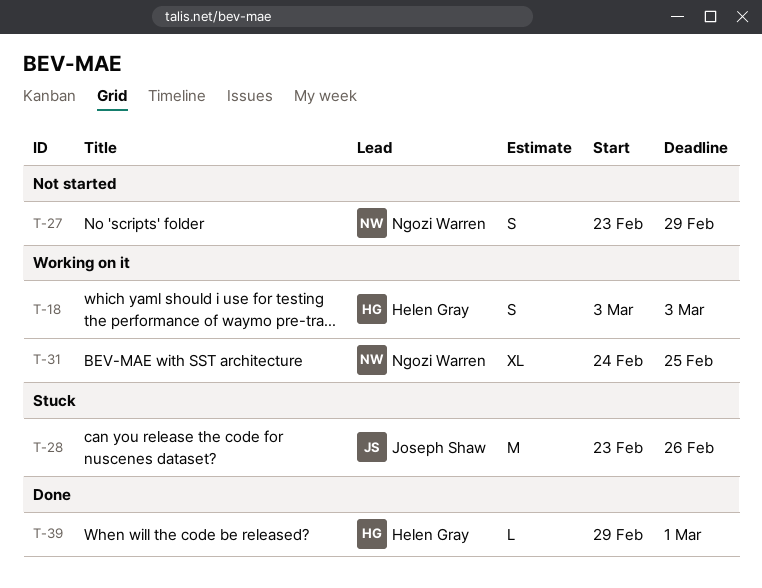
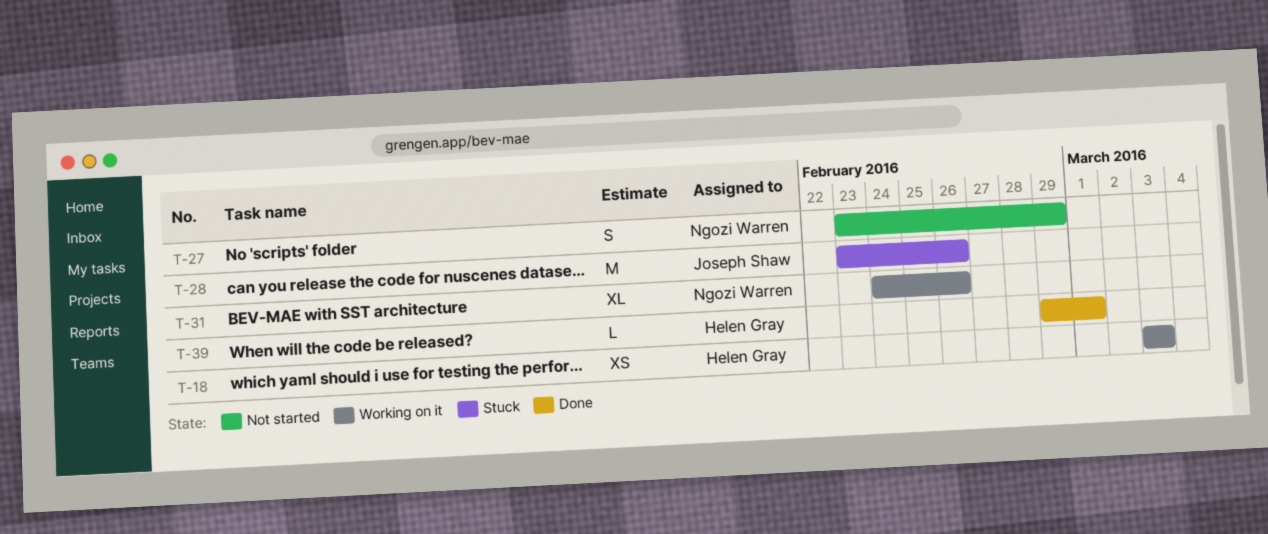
T-18, estimate: S -> XS
T-31, due: Feb 25 -> Feb 26

